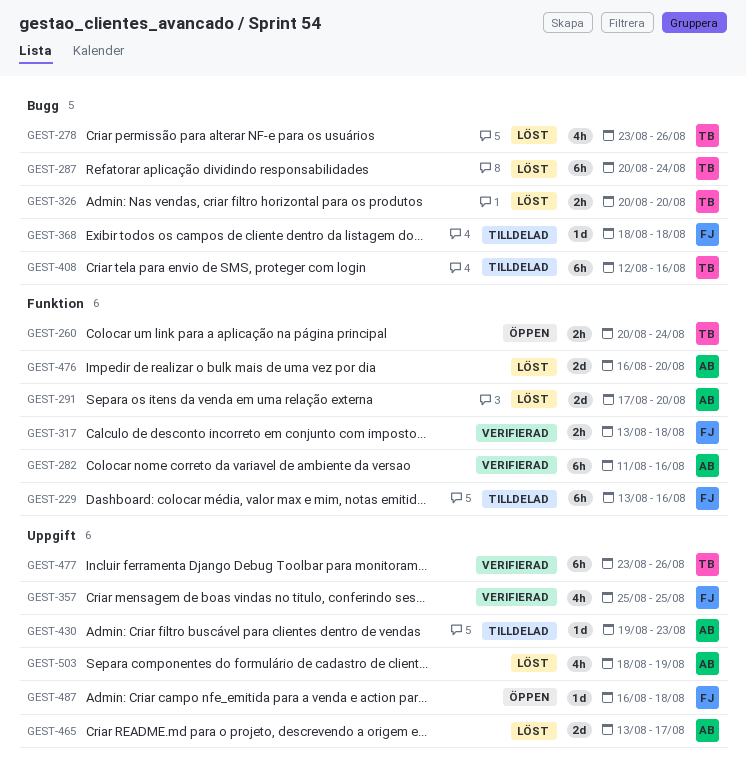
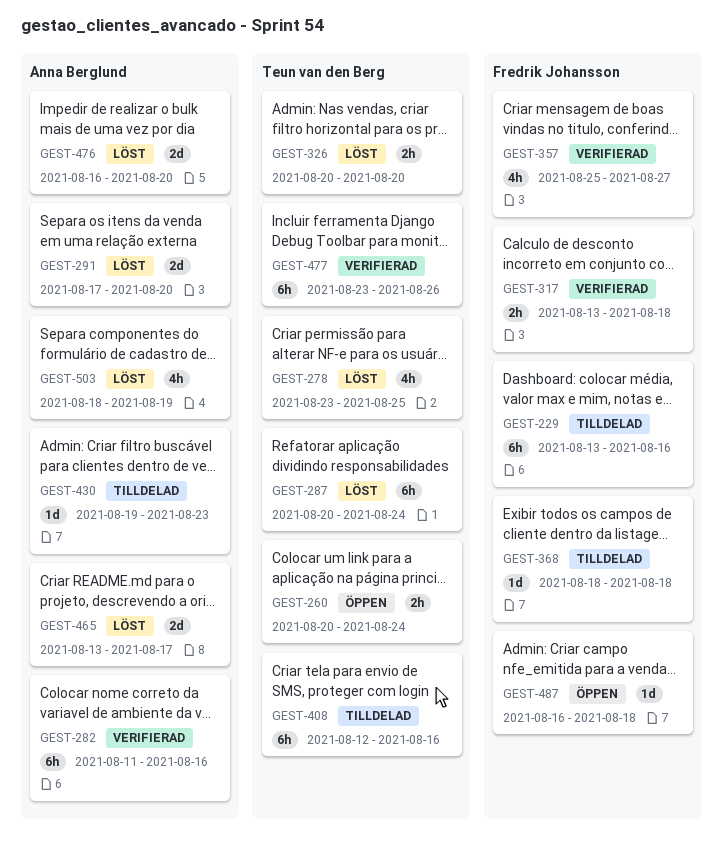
GEST-278, due: Aug 26 -> Aug 25
GEST-357, due: Aug 25 -> Aug 27

